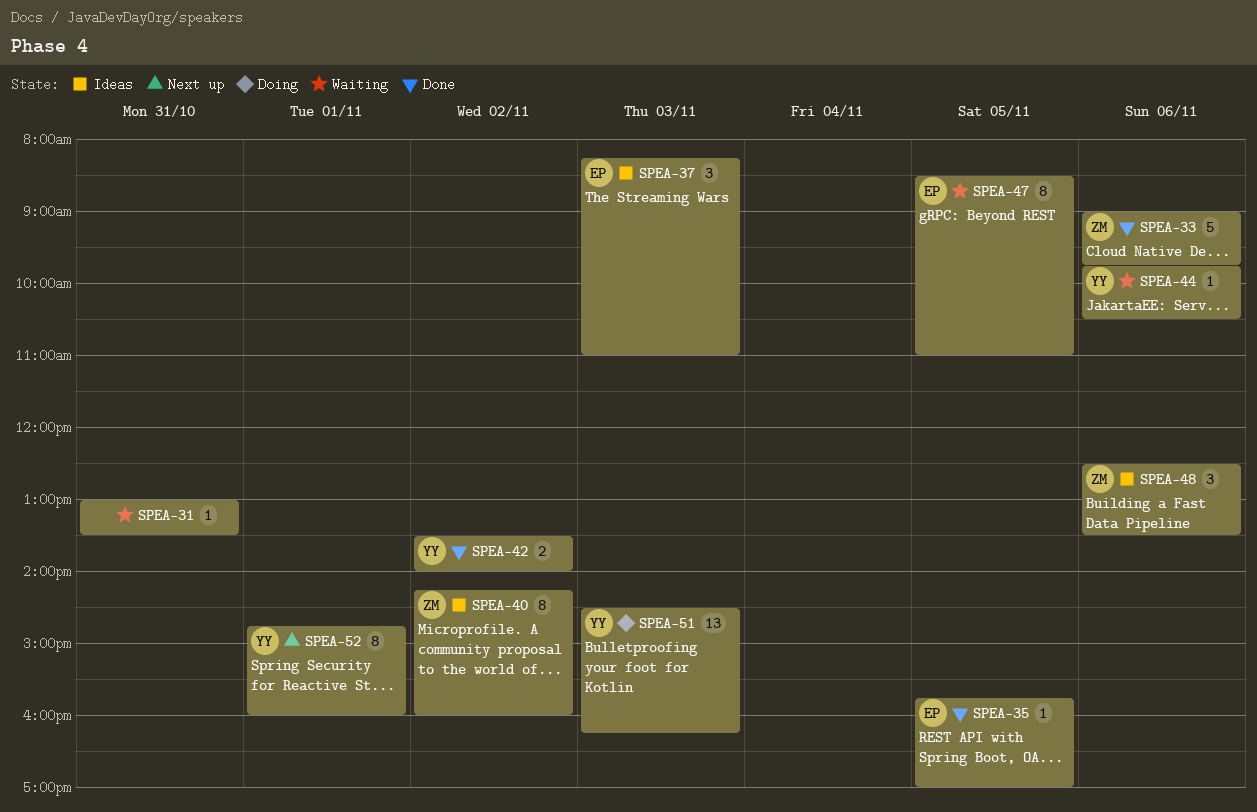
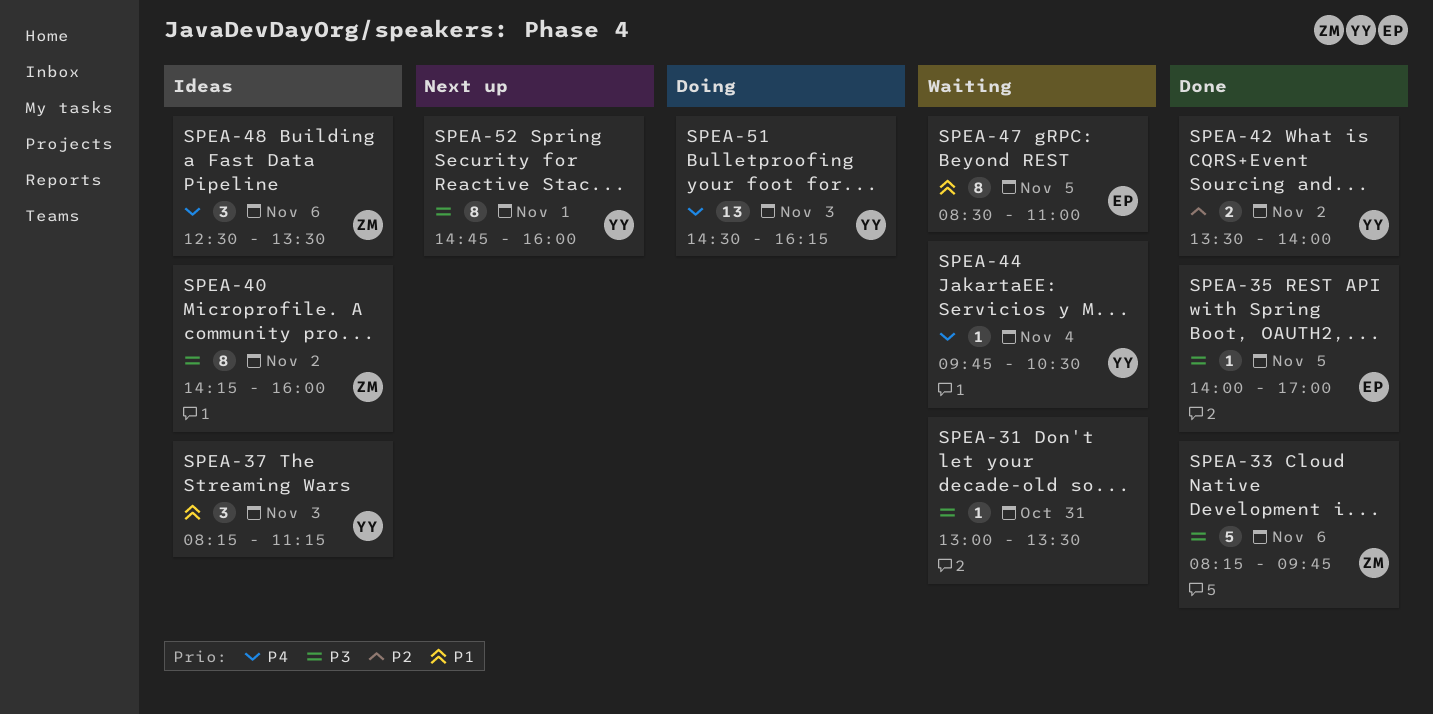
SPEA-33, begins: 09:00 -> 08:15
SPEA-35, begins: 15:45 -> 14:00
SPEA-37, owner: EP -> YY
SPEA-37, ends: 11:00 -> 11:15
SPEA-44, day: Nov 6 -> Nov 4

